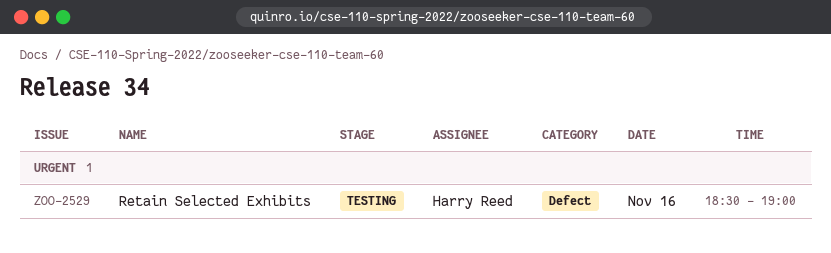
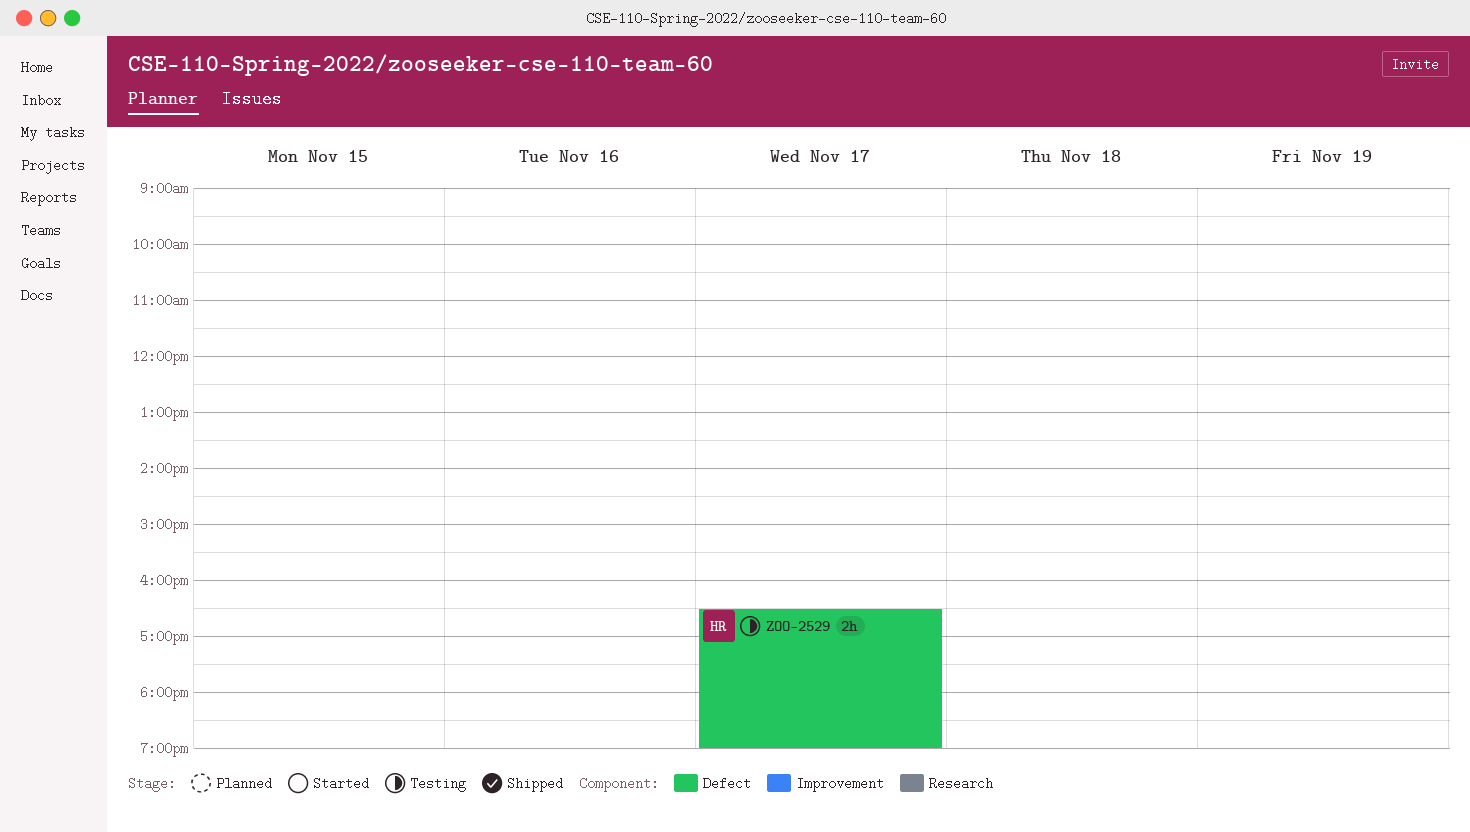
ZOO-2529, day: Nov 16 -> Nov 17
ZOO-2529, begins: 18:30 -> 16:30

